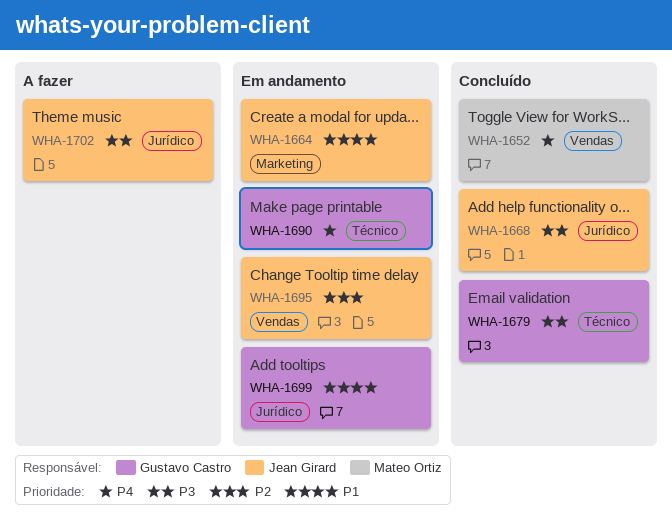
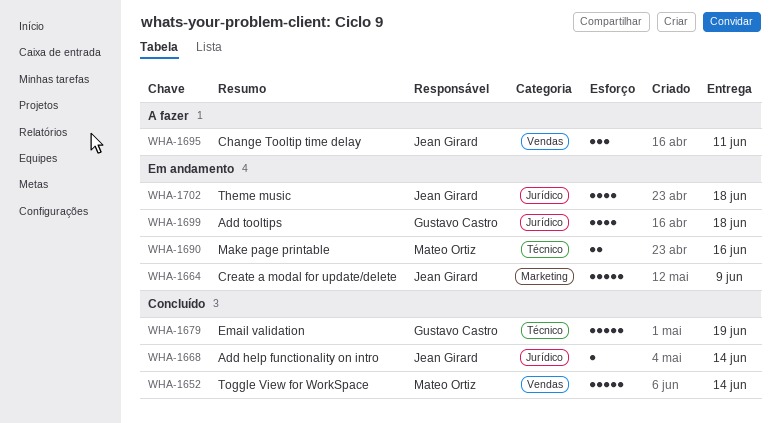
WHA-1690, owner: Gustavo Castro -> Mateo Ortiz
WHA-1695, status: Em andamento -> A fazer
WHA-1702, status: A fazer -> Em andamento

